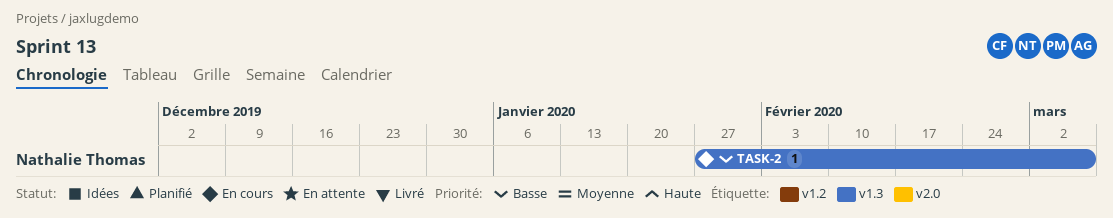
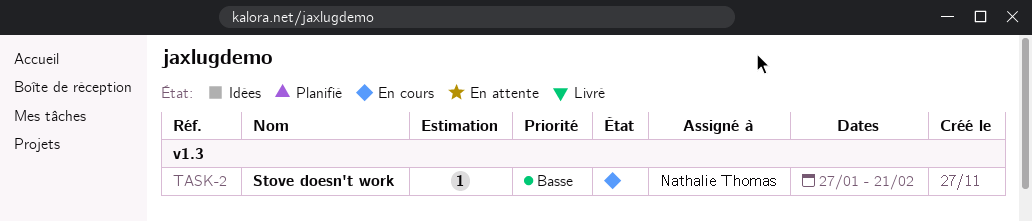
TASK-2, due: Mar 6 -> Feb 21

